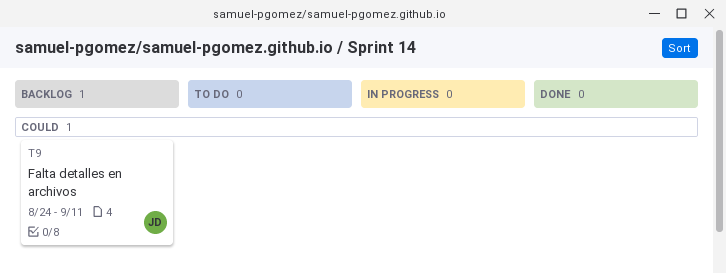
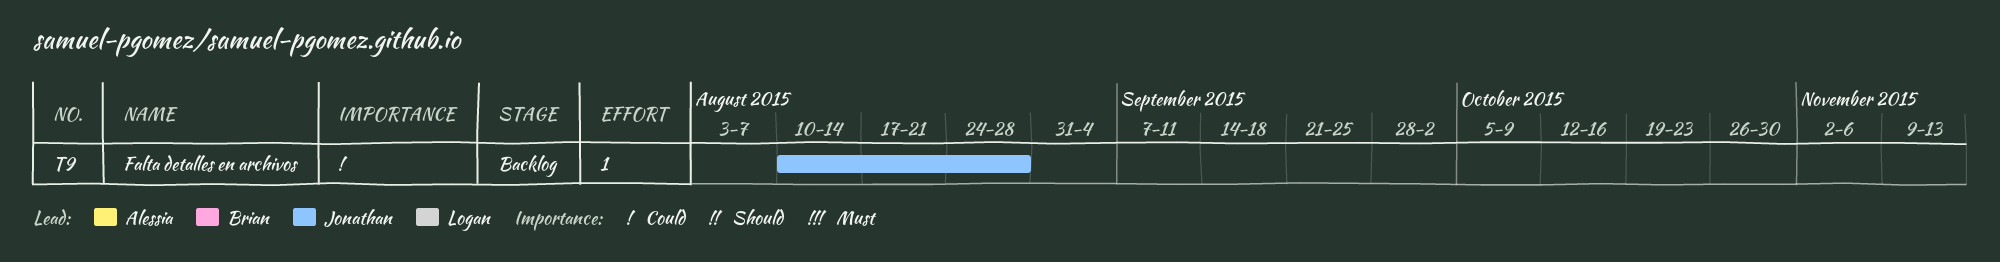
T9, start: Aug 24 -> Aug 10
T9, due: Sep 11 -> Aug 28

